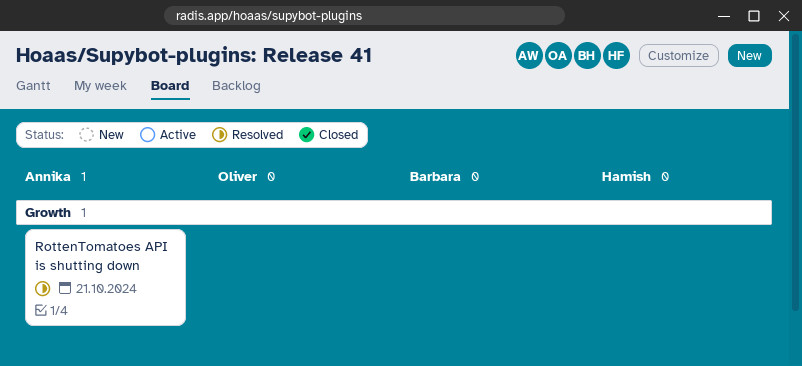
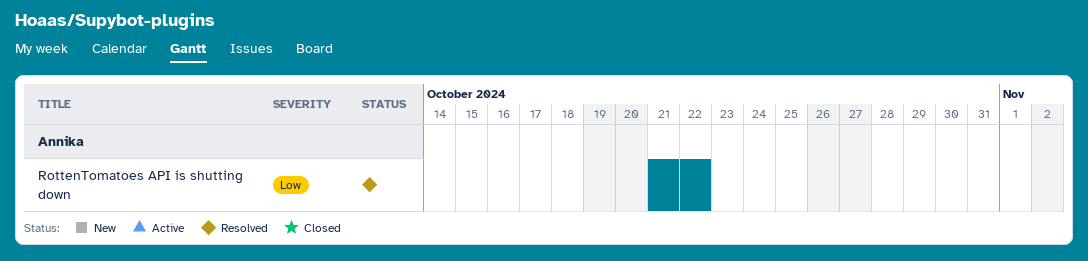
RottenTomatoes API is shutting down, due: Oct 21 -> Oct 22

